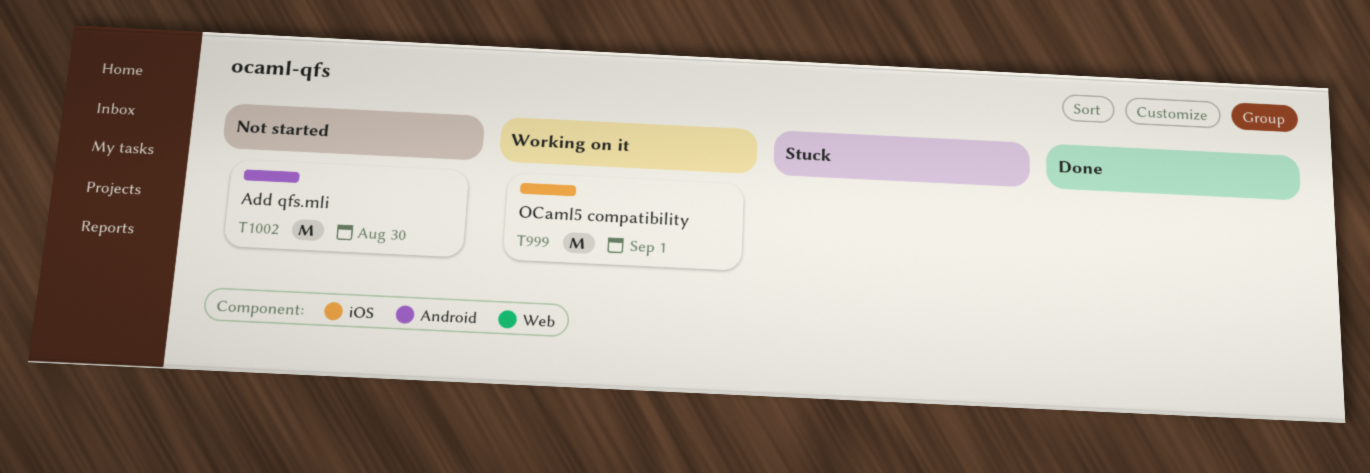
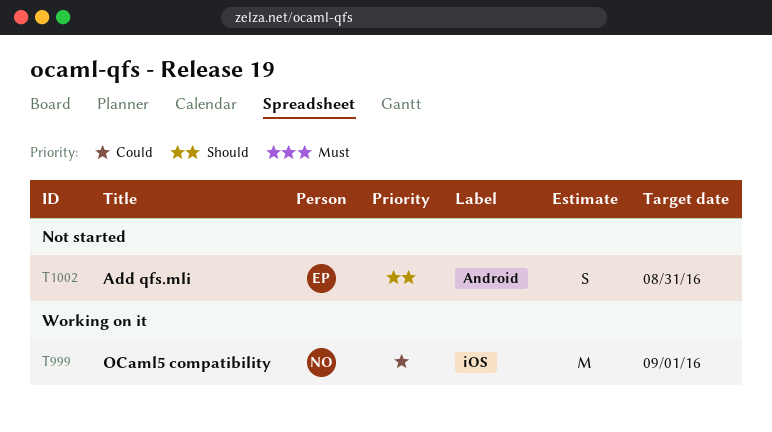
T1002, estimate: M -> S
T1002, due: Aug 30 -> Aug 31

